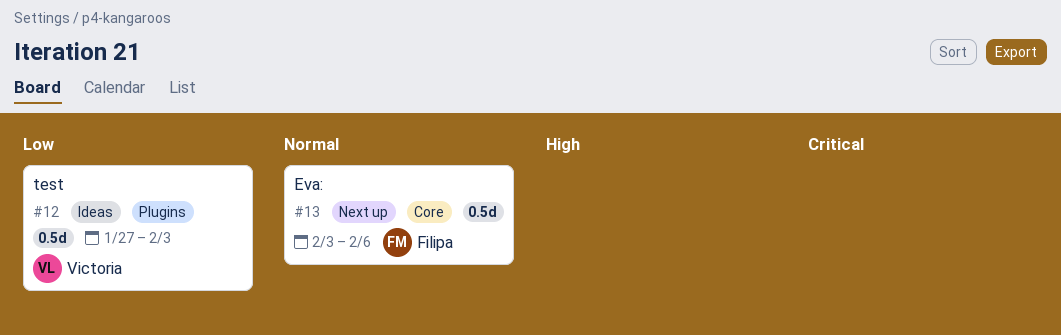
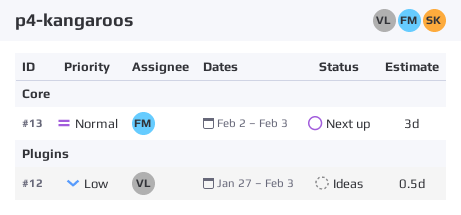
#13, estimate: 0.5d -> 3d
#13, start: Feb 3 -> Feb 2
#13, due: Feb 6 -> Feb 3

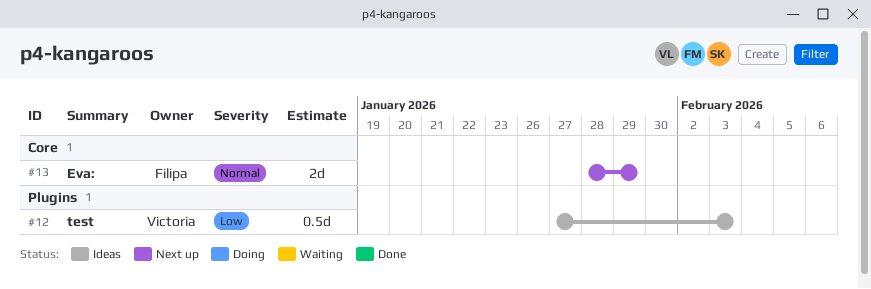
#13, estimate: 3d -> 2d
#13, start: Feb 2 -> Jan 28
#13, due: Feb 3 -> Jan 29

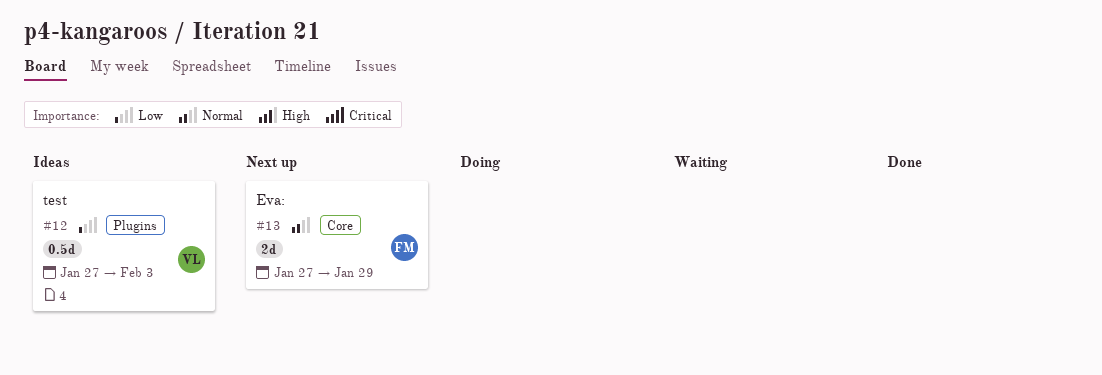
#13, start: Jan 28 -> Jan 27

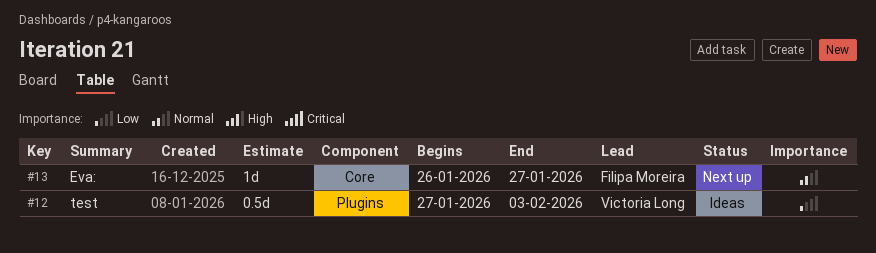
#13, estimate: 2d -> 1d
#13, start: Jan 27 -> Jan 26
#13, due: Jan 29 -> Jan 27

